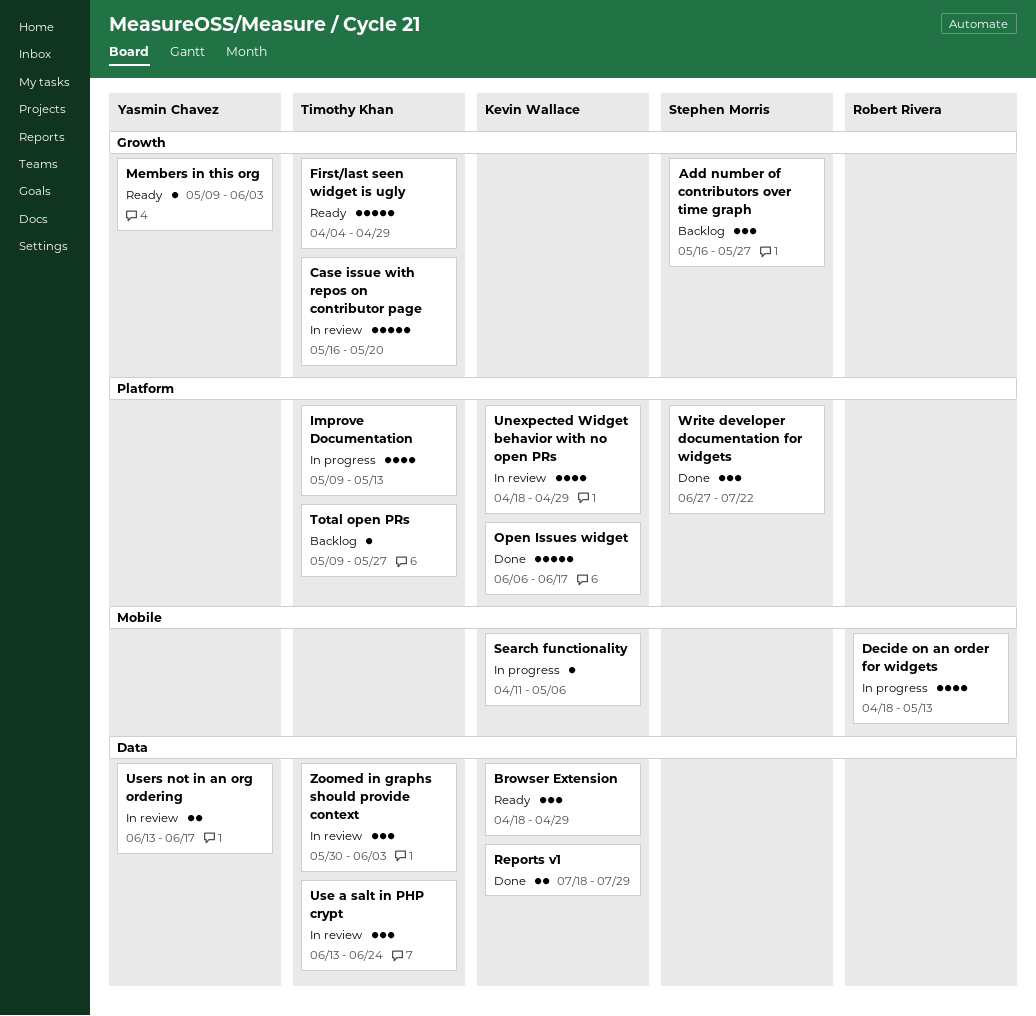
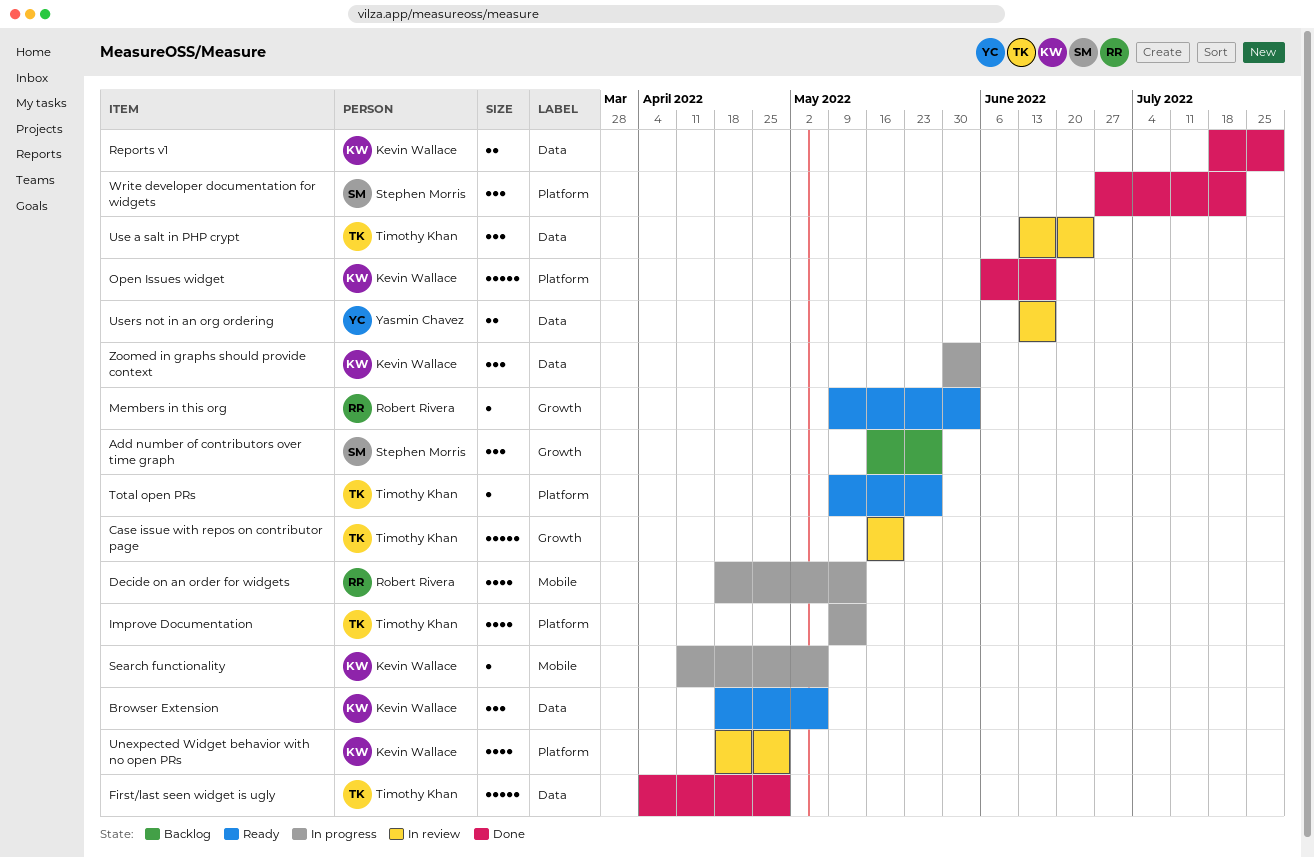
Browser Extension, due: Apr 29 -> May 6
First/last seen widget is ugly, status: Ready -> Done
First/last seen widget is ugly, label: Growth -> Data
Members in this org, owner: Yasmin Chavez -> Robert Rivera
Total open PRs, status: Backlog -> Ready
Zoomed in graphs should provide context, status: In review -> In progress
Zoomed in graphs should provide context, owner: Timothy Khan -> Kevin Wallace

